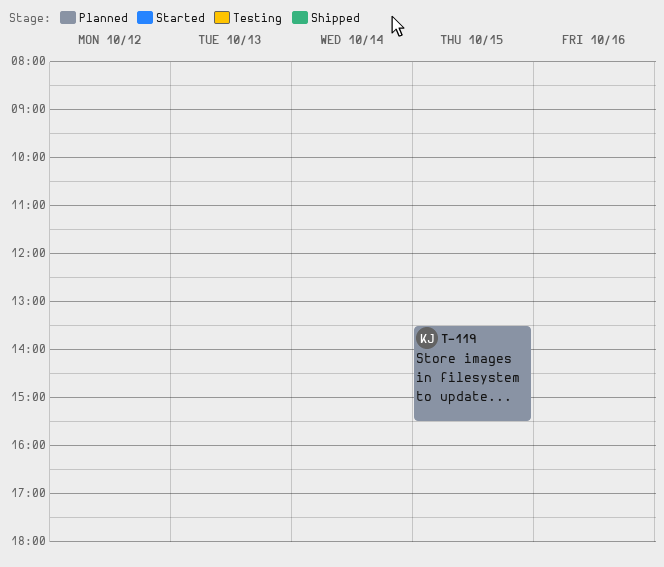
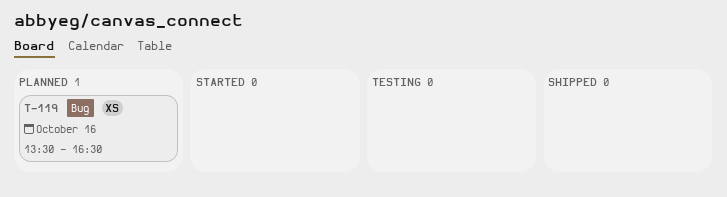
T-119, day: Oct 15 -> Oct 16
T-119, ends: 15:30 -> 16:30

